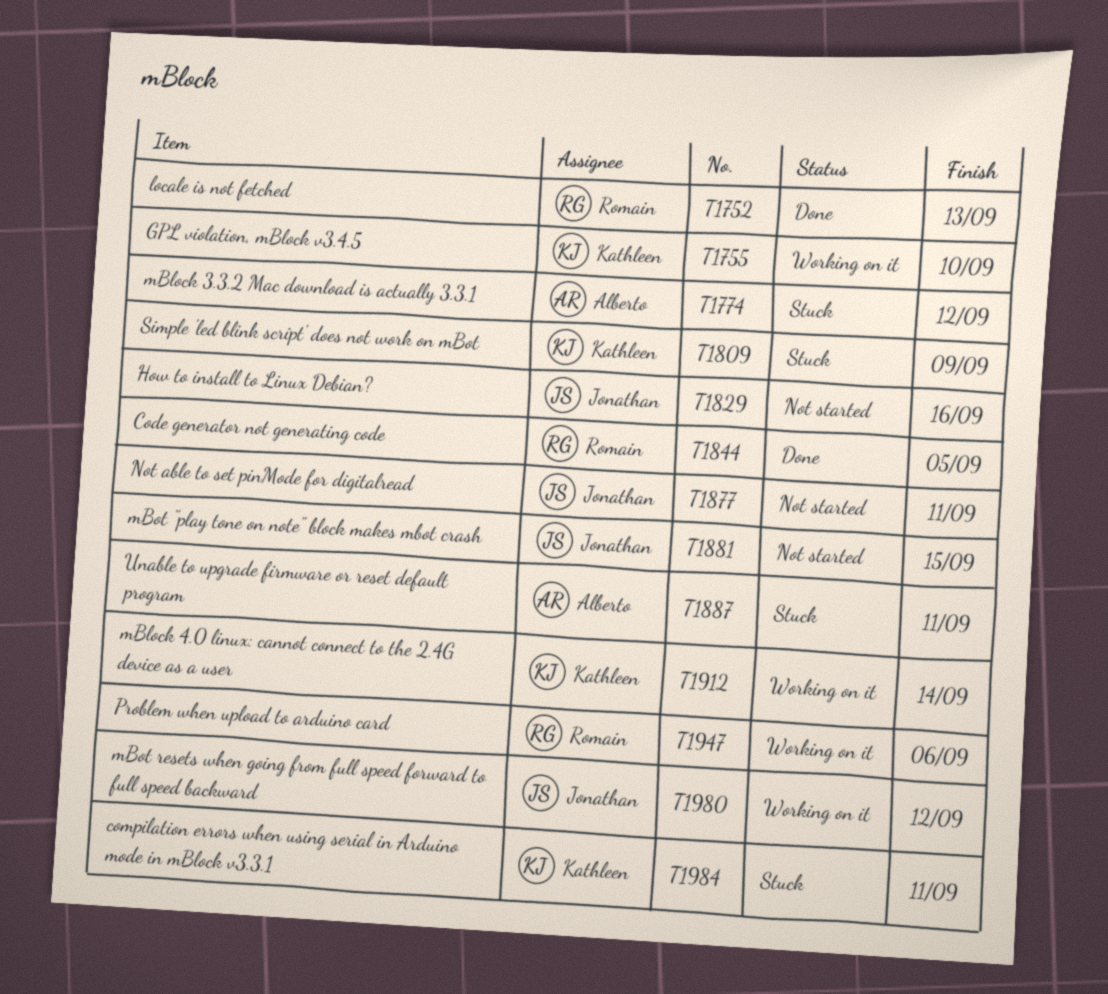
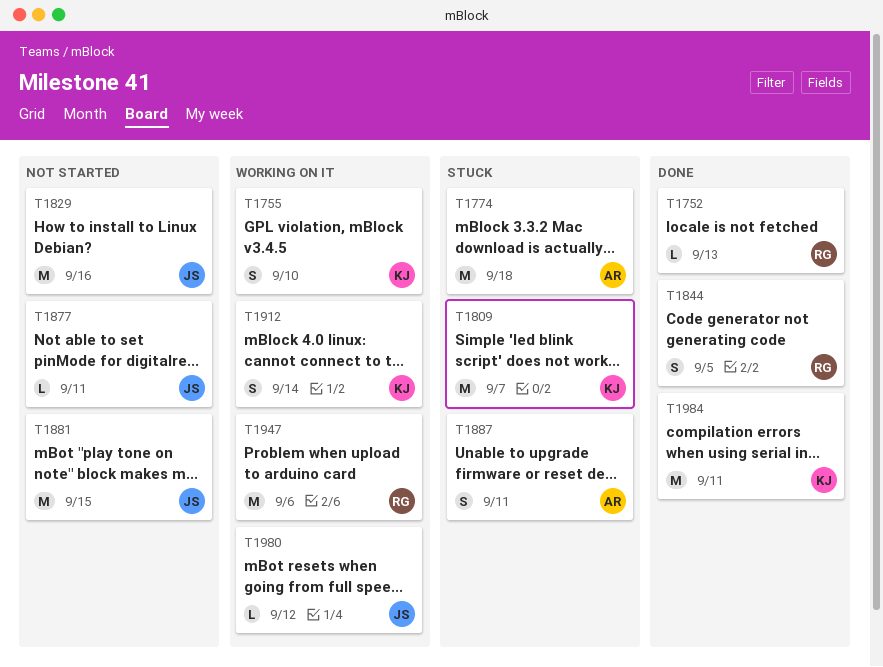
T1774, due: Sep 12 -> Sep 18
T1809, due: Sep 9 -> Sep 7
T1984, status: Stuck -> Done

